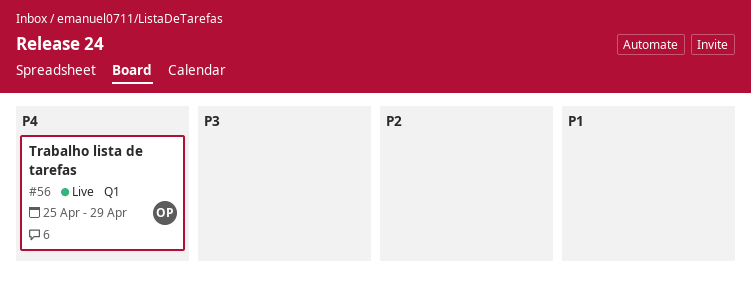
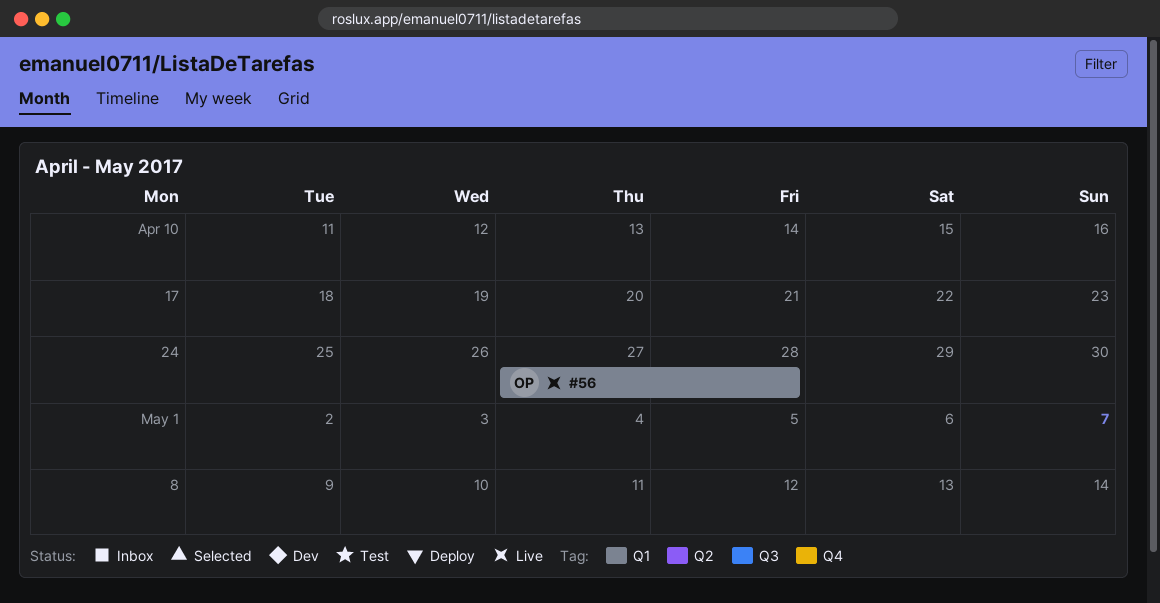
#56, start: Apr 25 -> Apr 27
#56, due: Apr 29 -> Apr 28

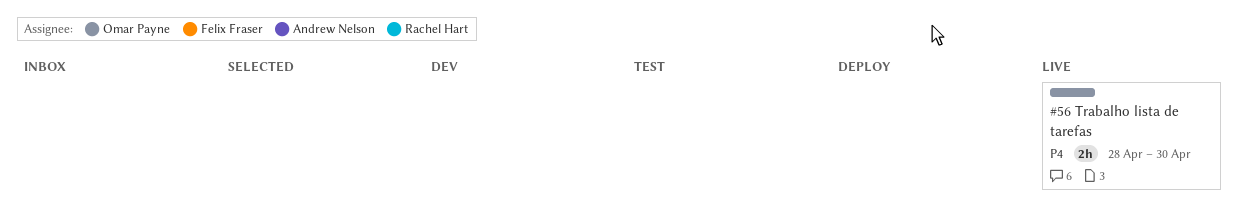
#56, start: Apr 27 -> Apr 28
#56, due: Apr 28 -> Apr 30

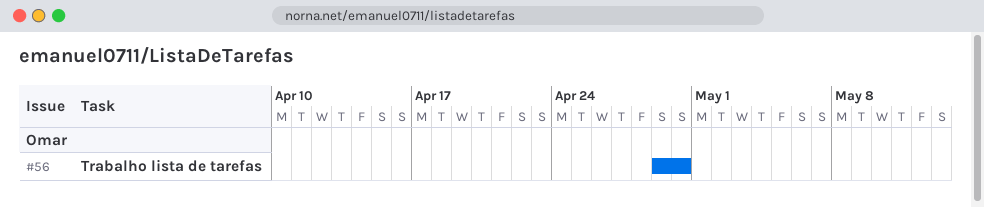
#56, start: Apr 28 -> Apr 29

